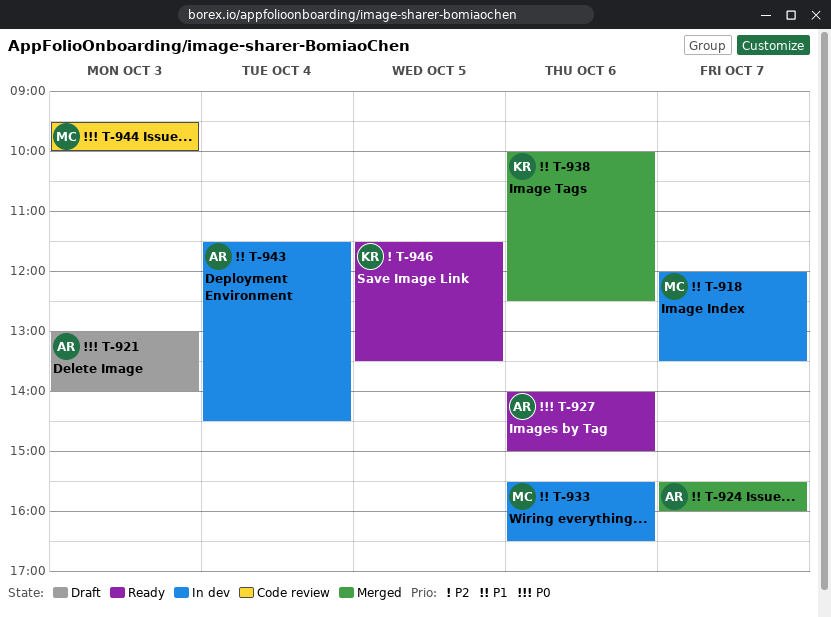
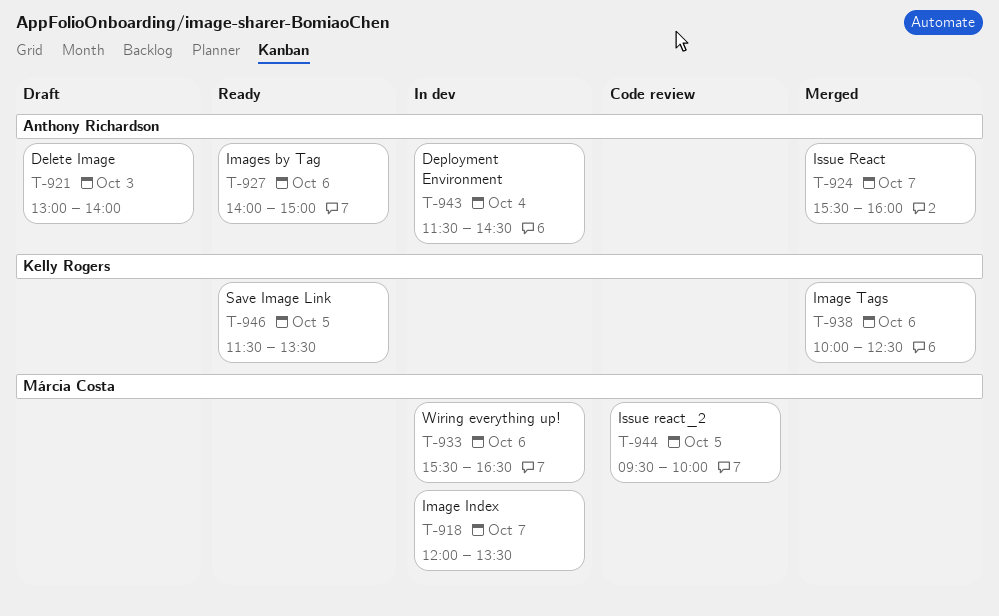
T-944, day: Oct 3 -> Oct 5

